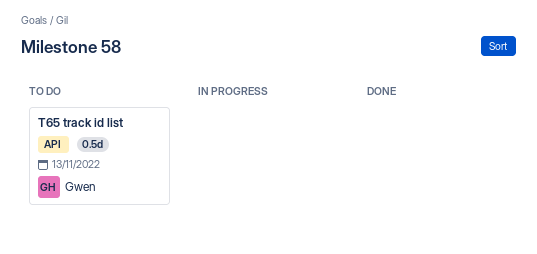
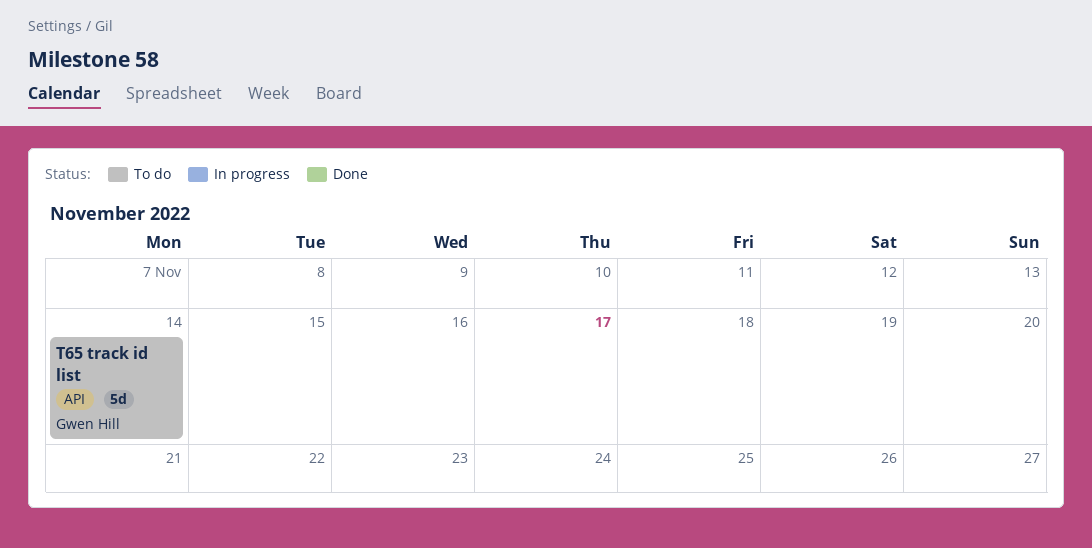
T65, estimate: 0.5d -> 5d
T65, due: Nov 13 -> Nov 14

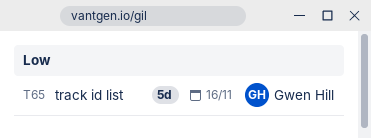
T65, due: Nov 14 -> Nov 16

